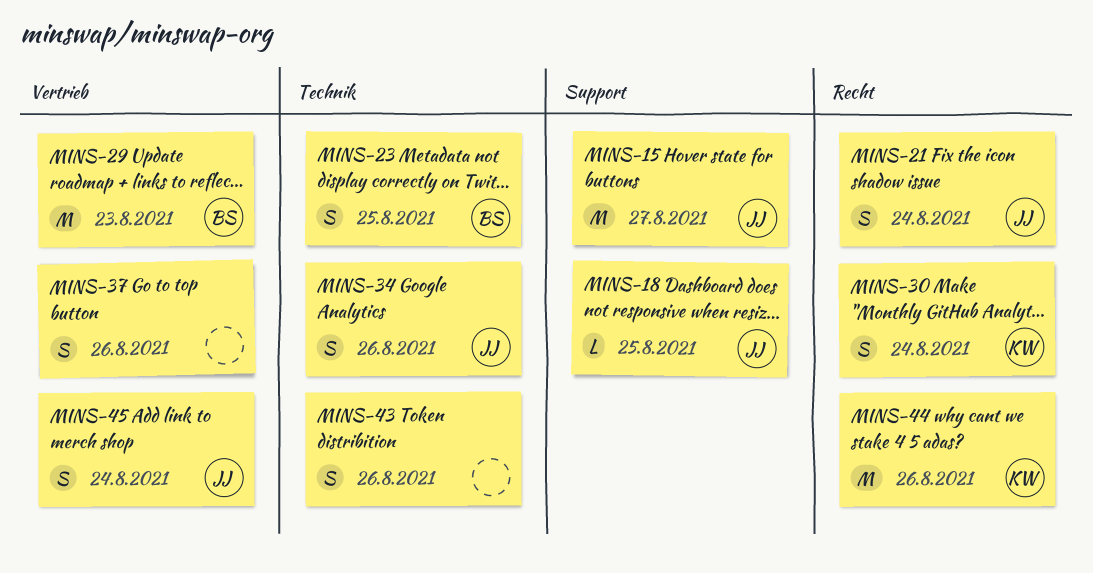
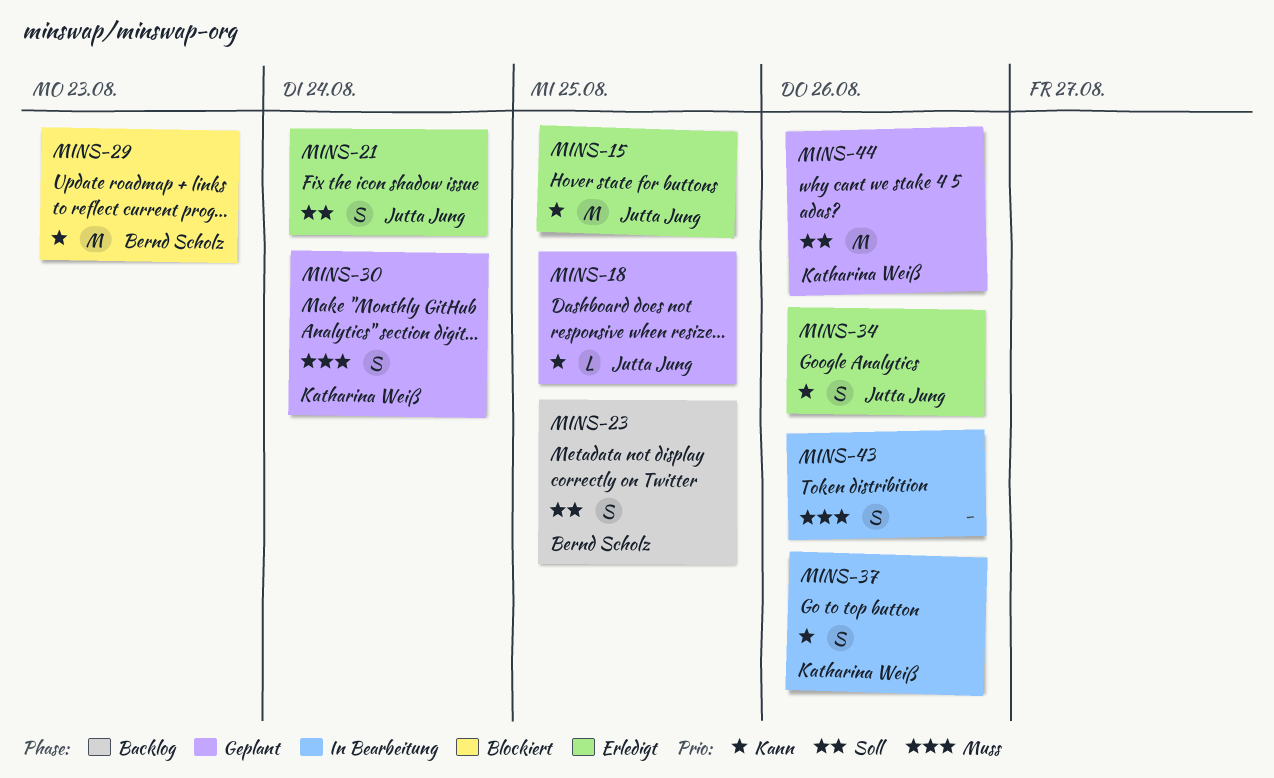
MINS-15, due: Aug 27 -> Aug 25
MINS-37, owner: none -> Katharina Weiß
MINS-45: present -> none

